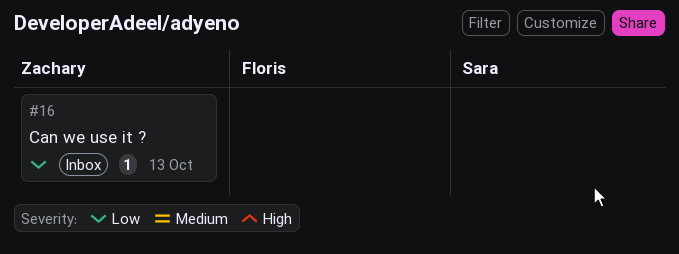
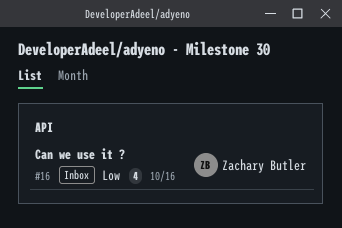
#16, estimate: 1 -> 4
#16, due: Oct 13 -> Oct 16

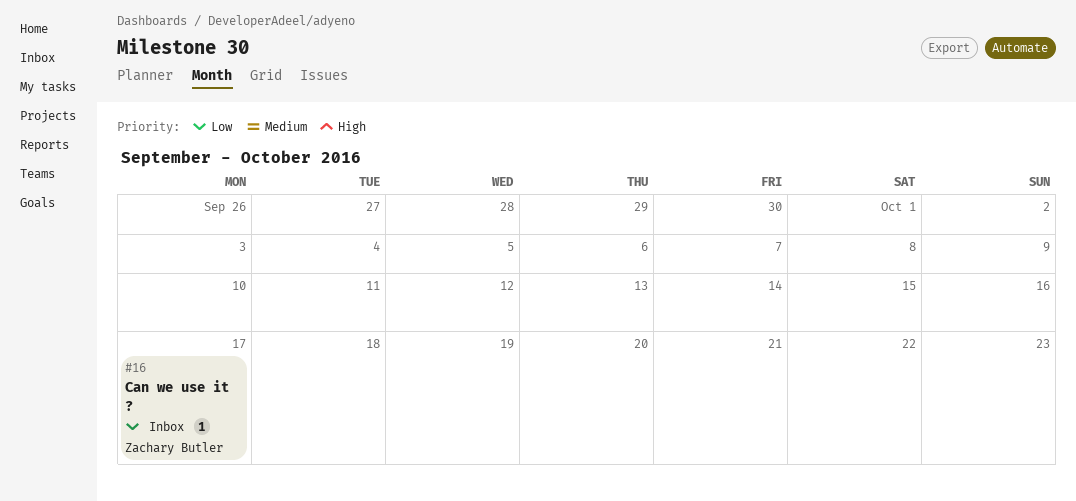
#16, estimate: 4 -> 1
#16, due: Oct 16 -> Oct 17

